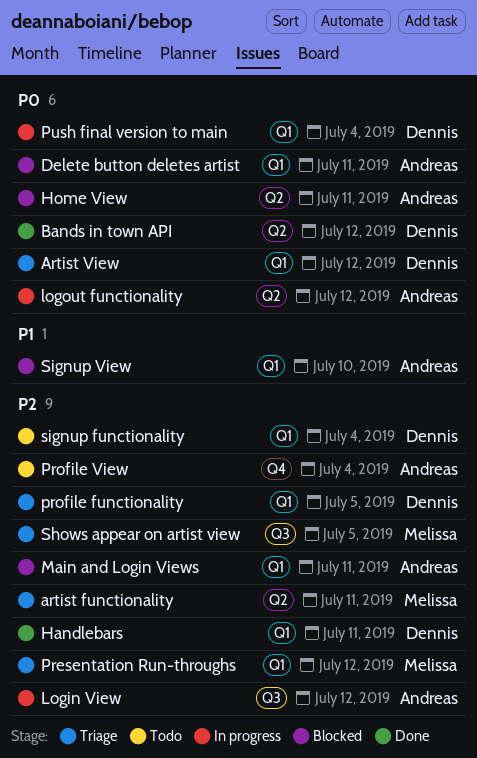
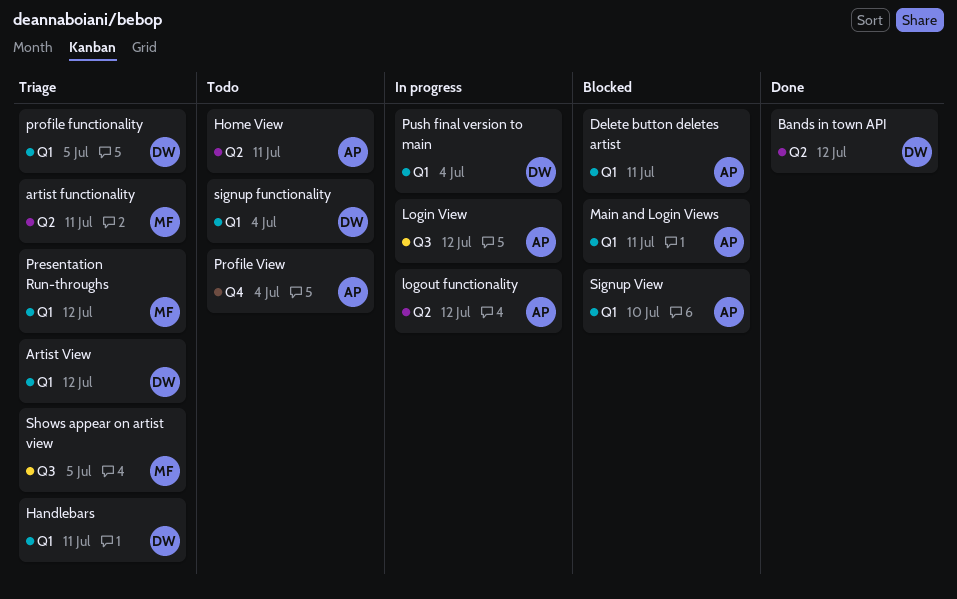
Handlebars, status: Done -> Triage
Home View, status: Blocked -> Todo

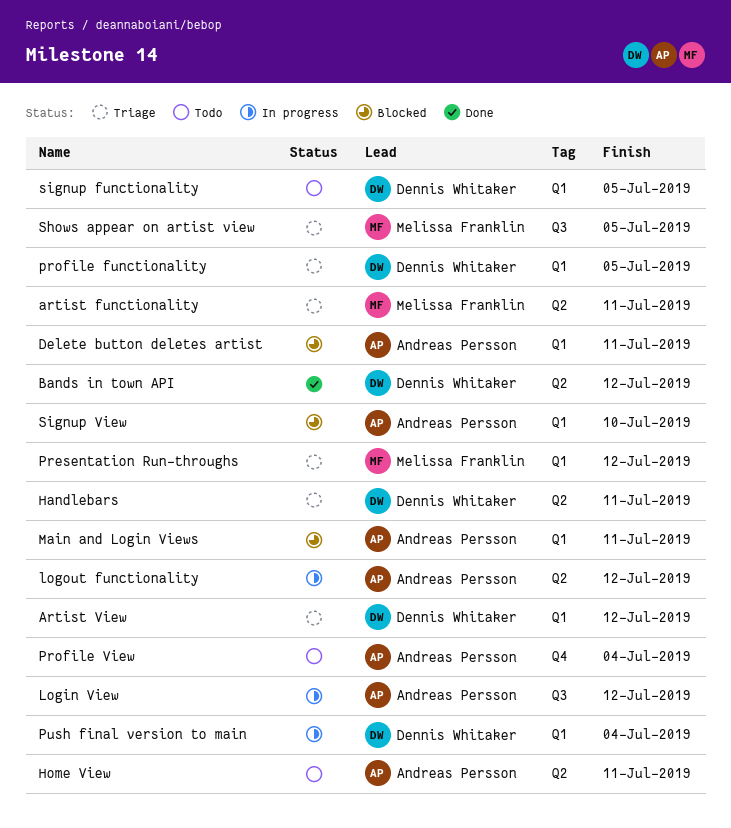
Handlebars, label: Q1 -> Q2
signup functionality, due: Jul 4 -> Jul 5

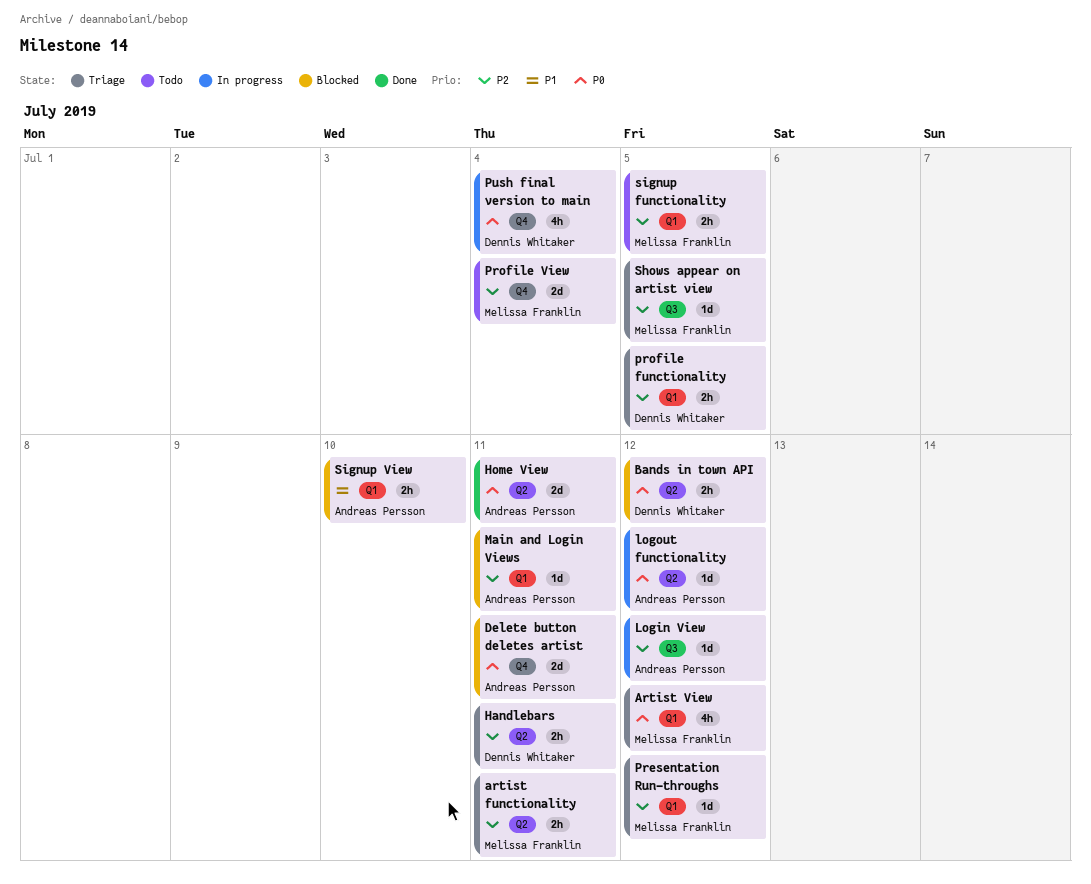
Artist View, owner: Dennis Whitaker -> Melissa Franklin
Bands in town API, status: Done -> Blocked
Delete button deletes artist, label: Q1 -> Q4
Home View, status: Todo -> Done
Profile View, owner: Andreas Persson -> Melissa Franklin
Push final version to main, label: Q1 -> Q4
signup functionality, owner: Dennis Whitaker -> Melissa Franklin

